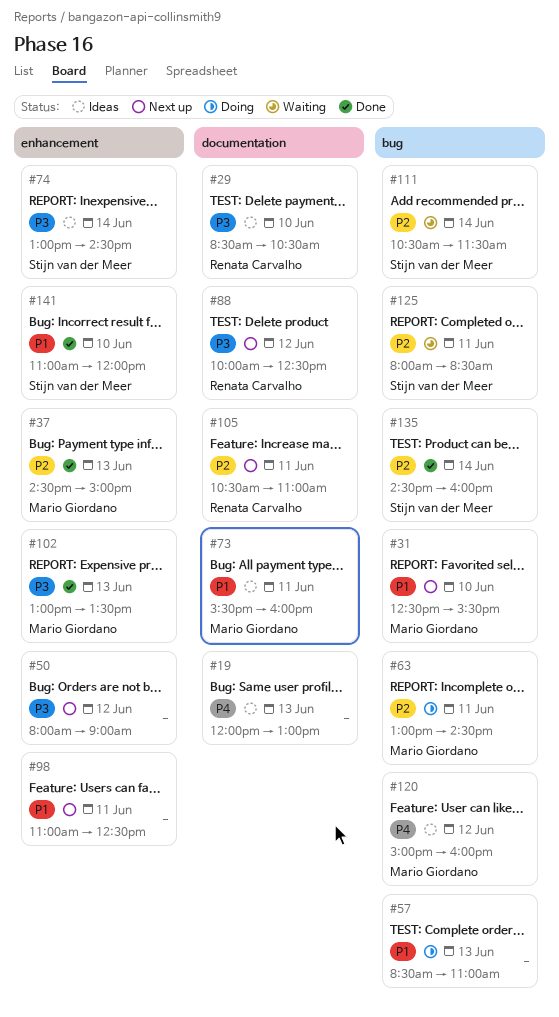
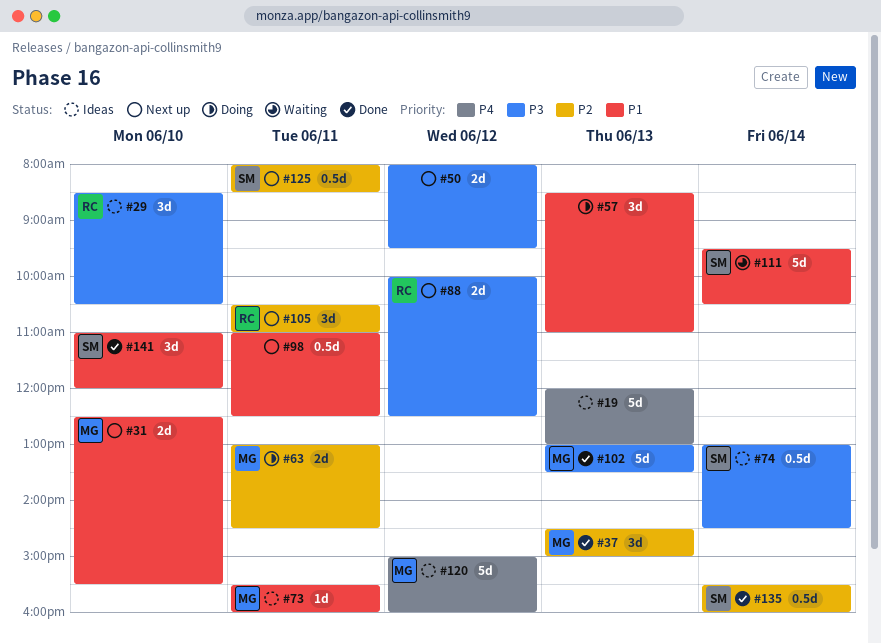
#50, ends: 09:00 -> 09:30
#111, priority: P2 -> P1
#111, begins: 10:30 -> 09:30
#111, ends: 11:30 -> 10:30
#125, status: Waiting -> Next up
#135, begins: 14:30 -> 15:30

